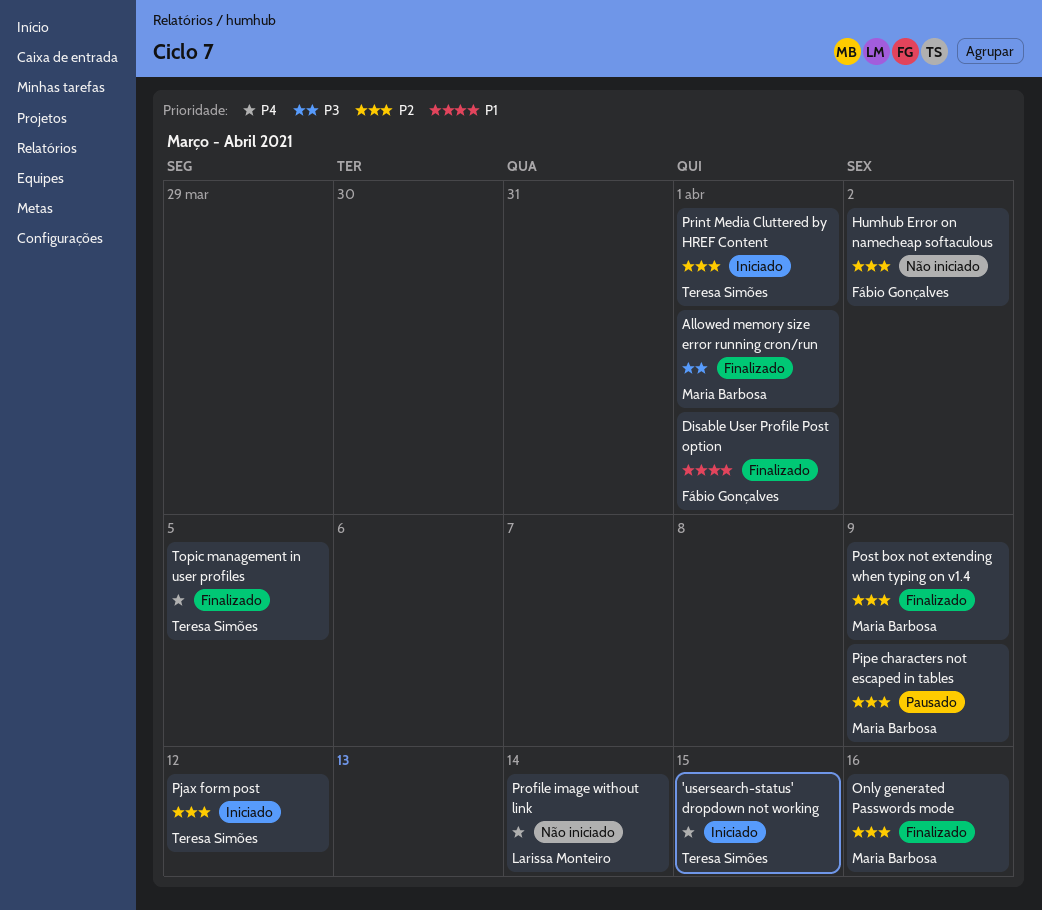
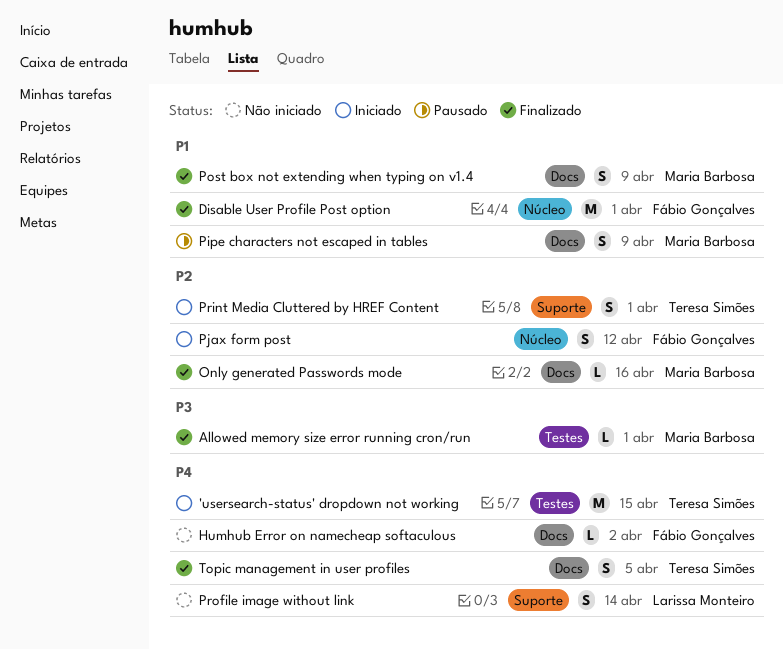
Humhub Error on namecheap softaculous, priority: P2 -> P4
Pipe characters not escaped in tables, priority: P2 -> P1
Pjax form post, owner: Teresa Simões -> Fábio Gonçalves
Post box not extending when typing on v1.4, priority: P2 -> P1

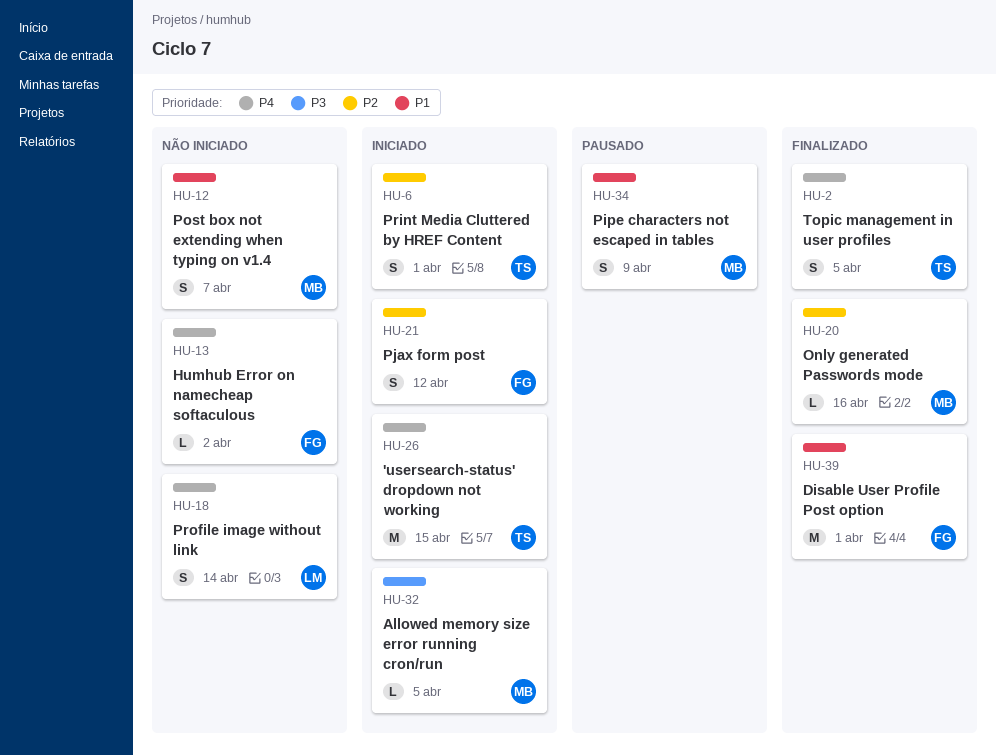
Allowed memory size error running cron/run, status: Finalizado -> Iniciado
Allowed memory size error running cron/run, due: Apr 1 -> Apr 5
Post box not extending when typing on v1.4, status: Finalizado -> Não iniciado
Post box not extending when typing on v1.4, due: Apr 9 -> Apr 7

